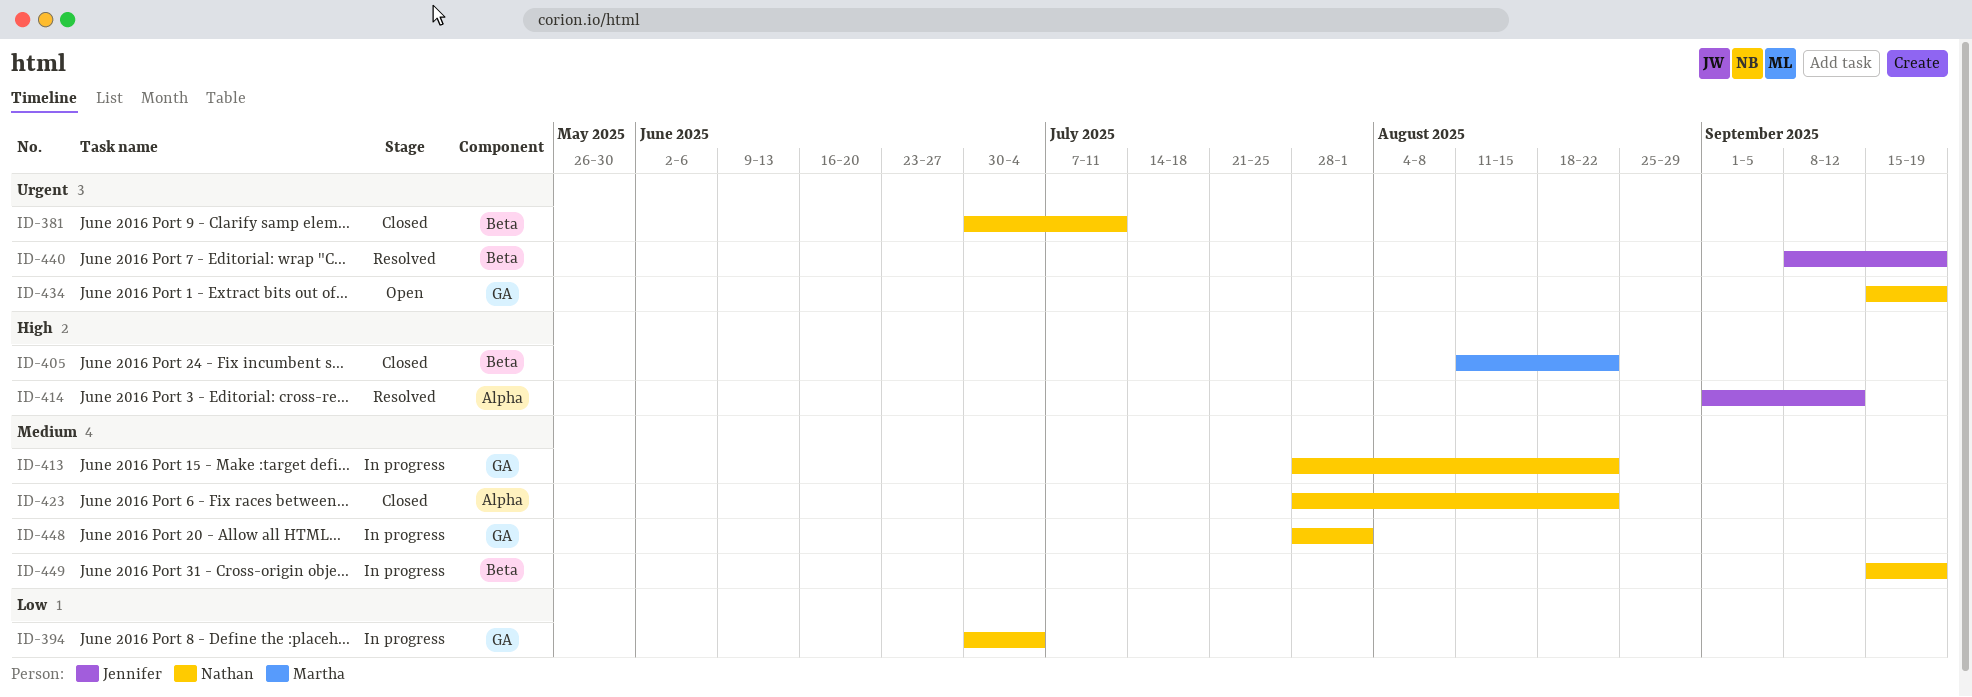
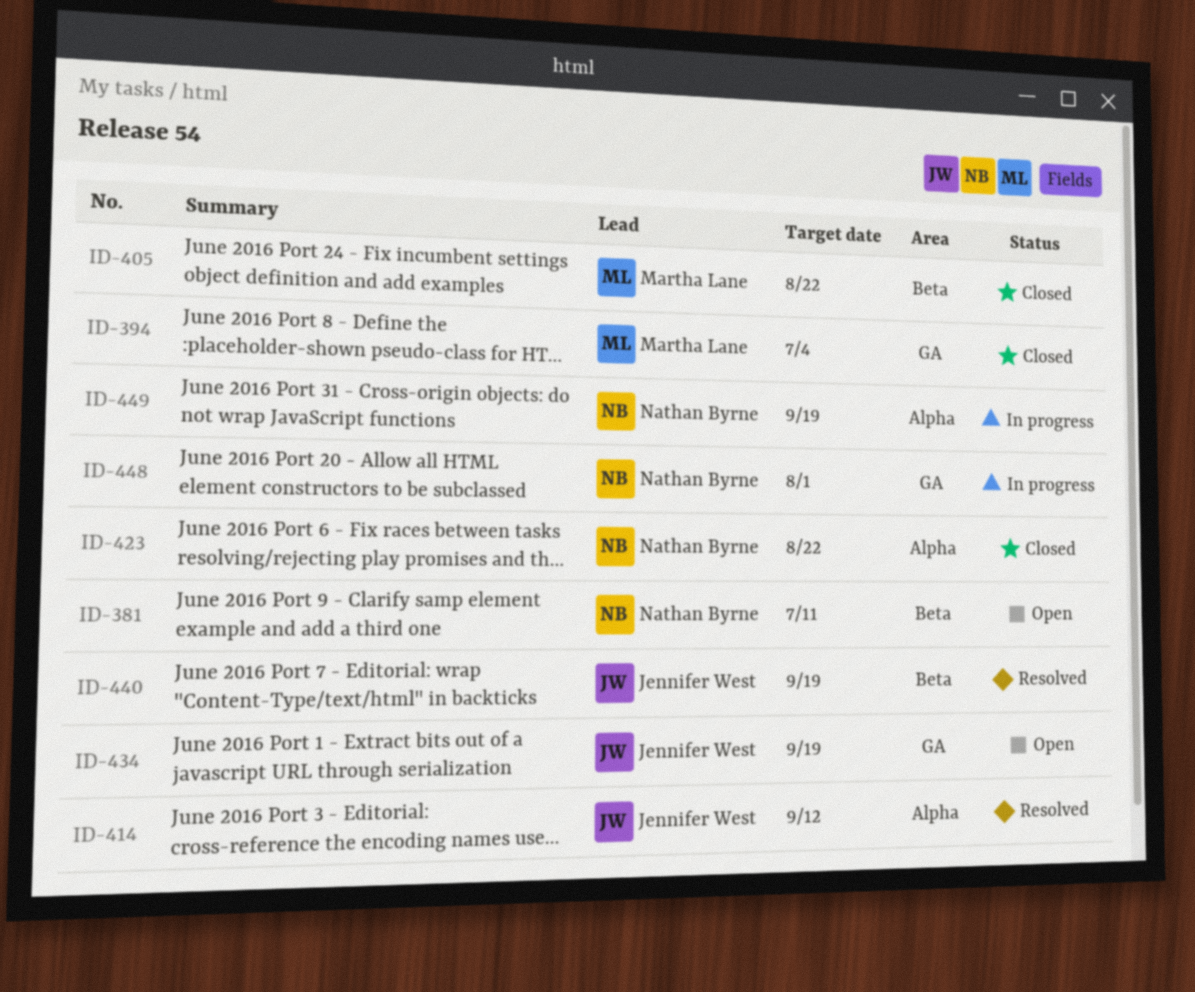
ID-381, status: Closed -> Open
ID-394, status: In progress -> Closed
ID-394, owner: Nathan Byrne -> Martha Lane
ID-413: present -> none
ID-434, owner: Nathan Byrne -> Jennifer West
ID-449, label: Beta -> Alpha

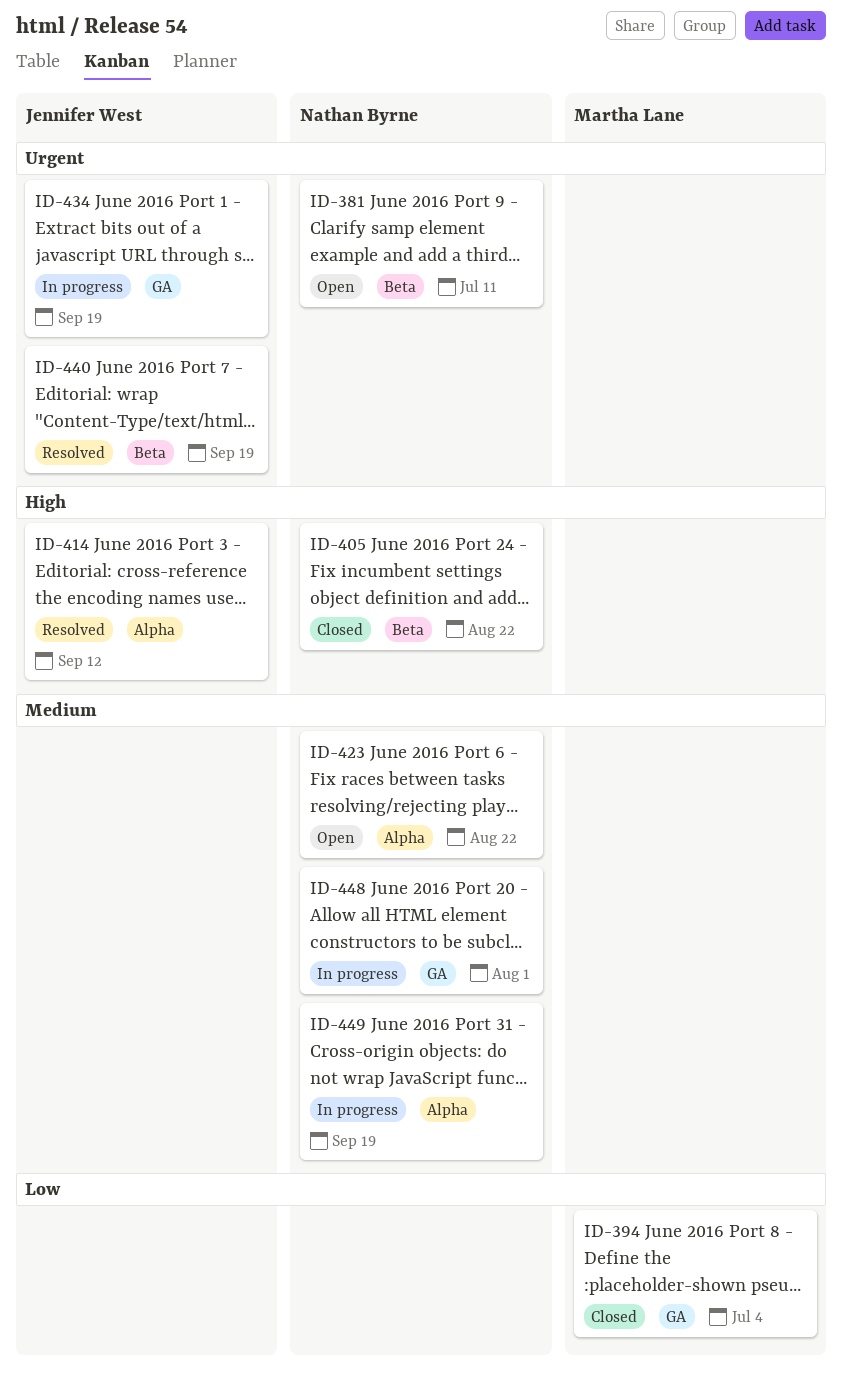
ID-405, owner: Martha Lane -> Nathan Byrne
ID-423, status: Closed -> Open
ID-434, status: Open -> In progress

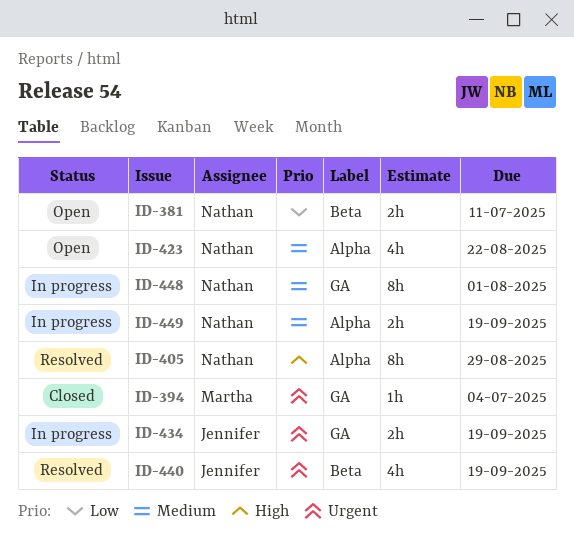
ID-381, priority: Urgent -> Low
ID-394, priority: Low -> Urgent
ID-405, status: Closed -> Resolved
ID-405, label: Beta -> Alpha
ID-405, due: Aug 22 -> Aug 29
ID-414: present -> none

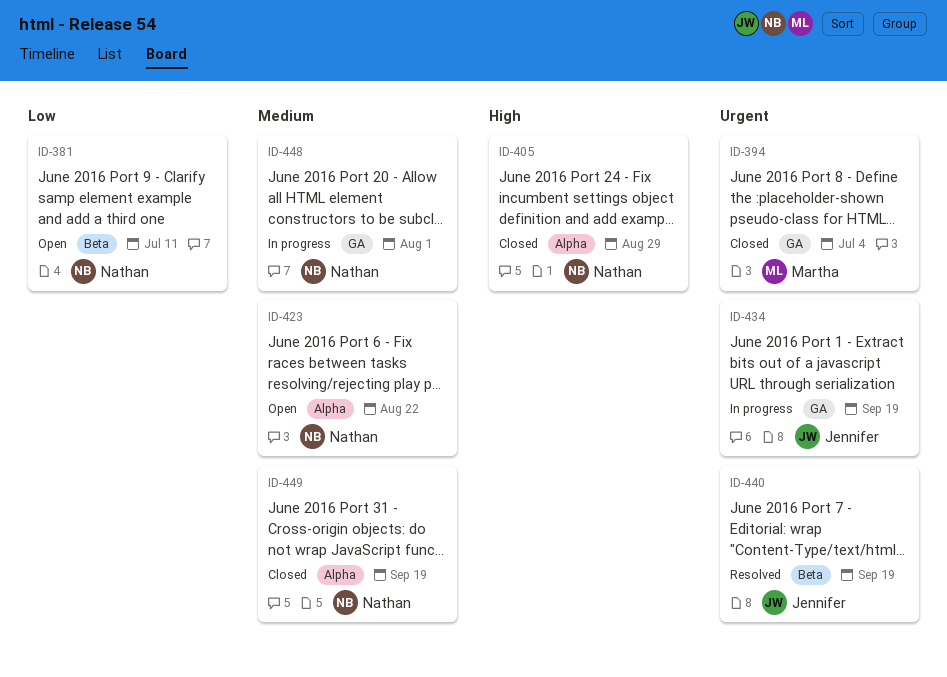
ID-405, status: Resolved -> Closed
ID-449, status: In progress -> Closed

